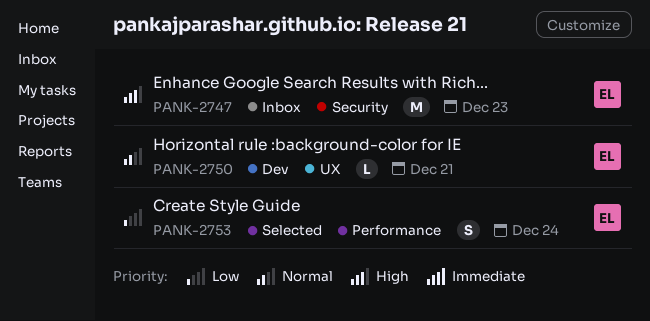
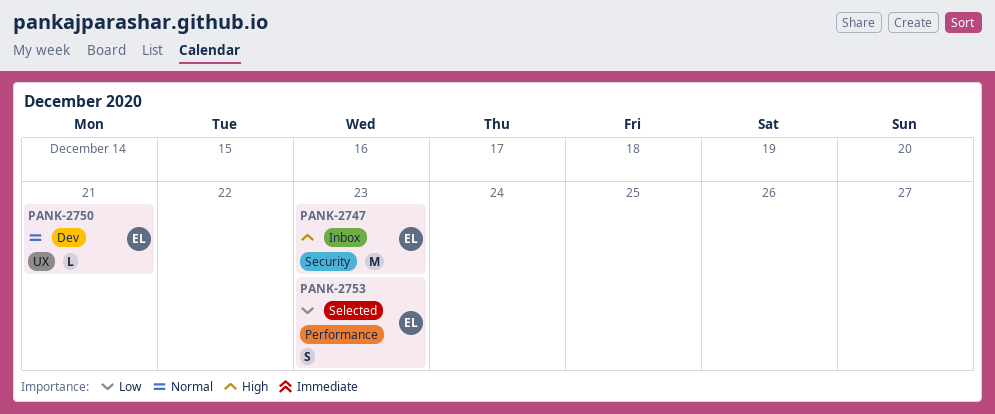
PANK-2753, due: Dec 24 -> Dec 23

